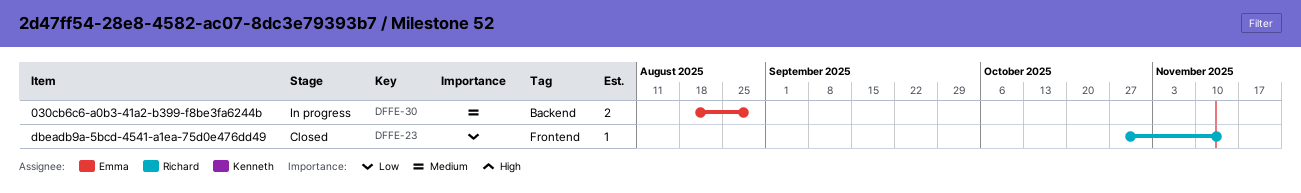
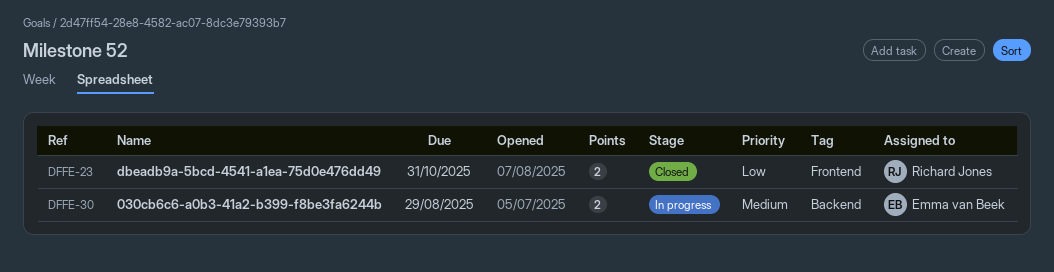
DFFE-23, estimate: 1 -> 2
DFFE-23, due: Nov 14 -> Oct 31

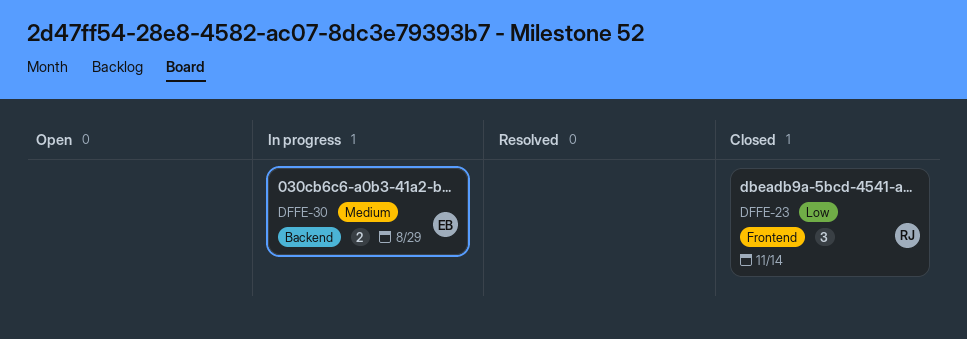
DFFE-23, estimate: 2 -> 3
DFFE-23, due: Oct 31 -> Nov 14

